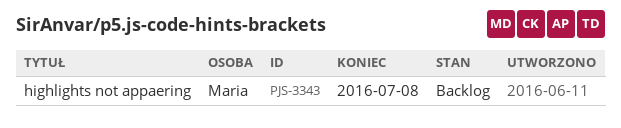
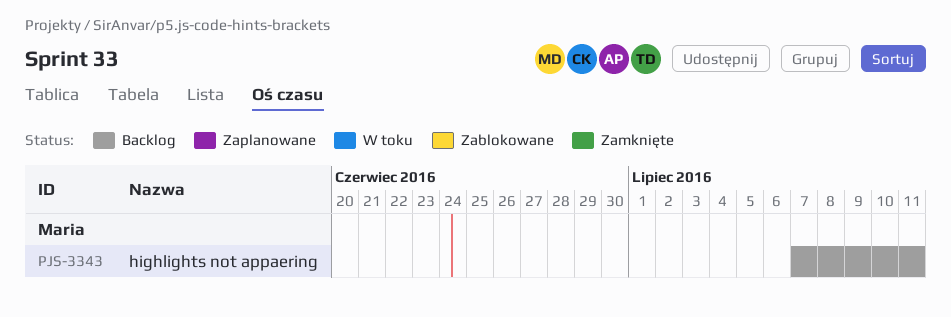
PJS-3343, due: Jul 8 -> Jul 11

